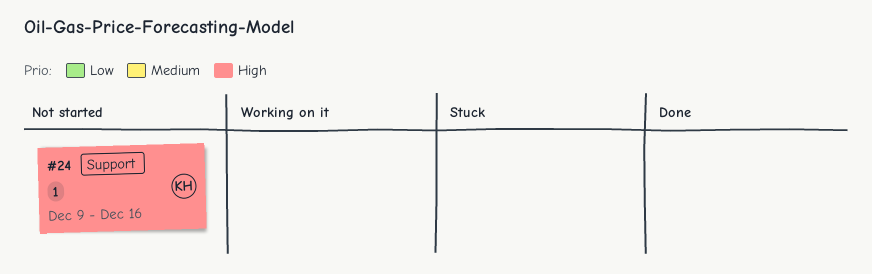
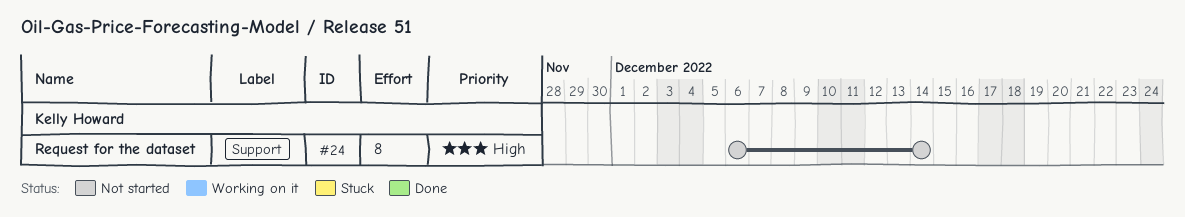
#24, estimate: 1 -> 8
#24, start: Dec 9 -> Dec 6
#24, due: Dec 16 -> Dec 14

